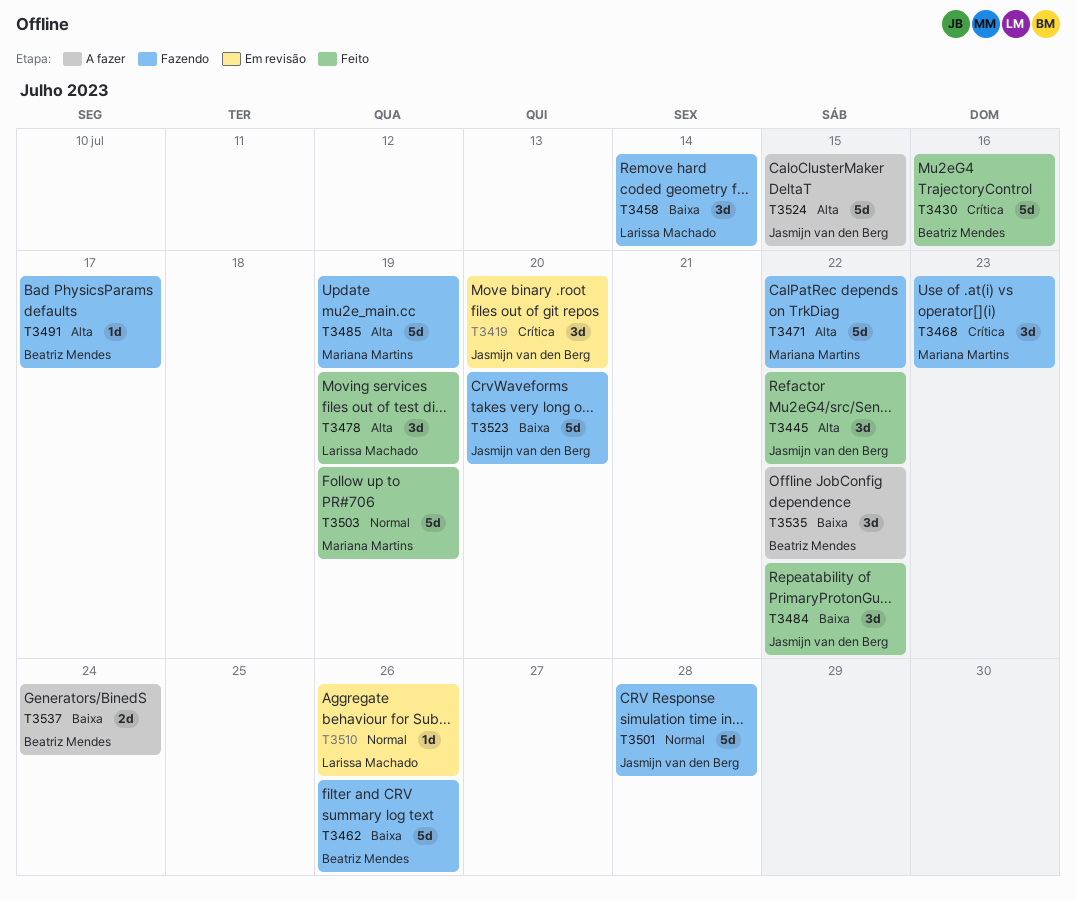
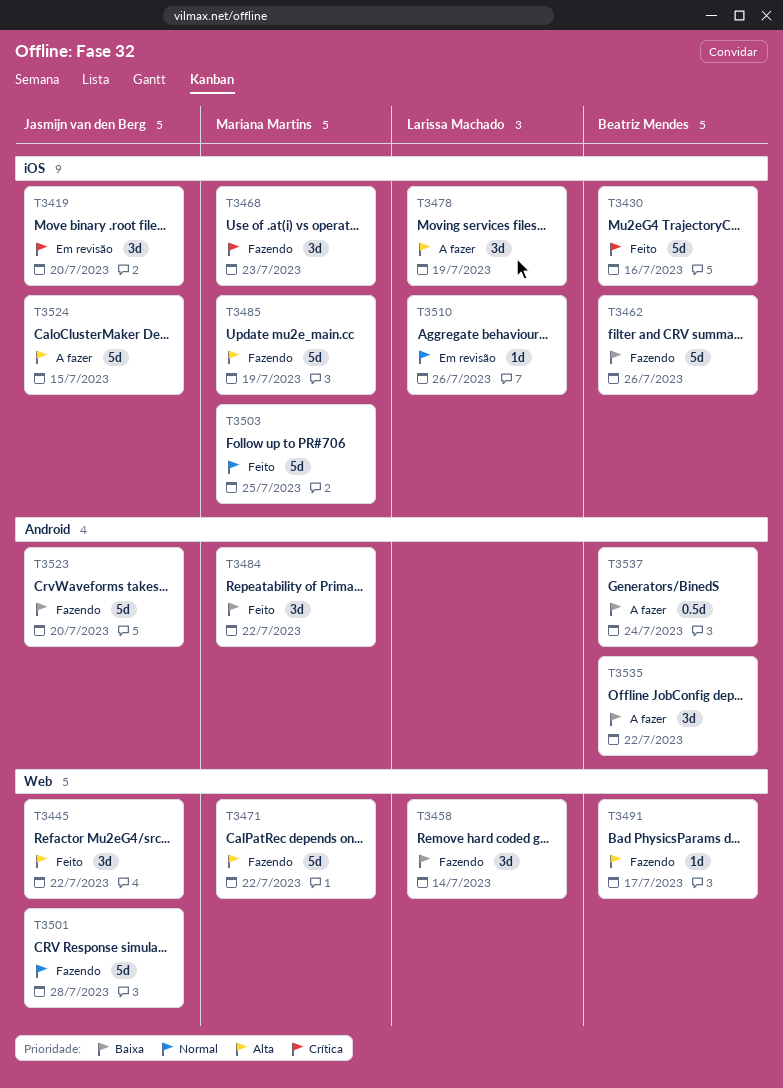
T3478, status: Feito -> A fazer
T3484, owner: Jasmijn van den Berg -> Mariana Martins
T3503, due: Jul 19 -> Jul 25
T3537, estimate: 2d -> 0.5d

